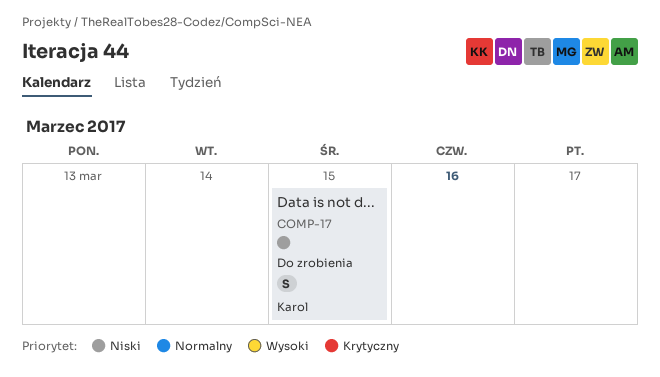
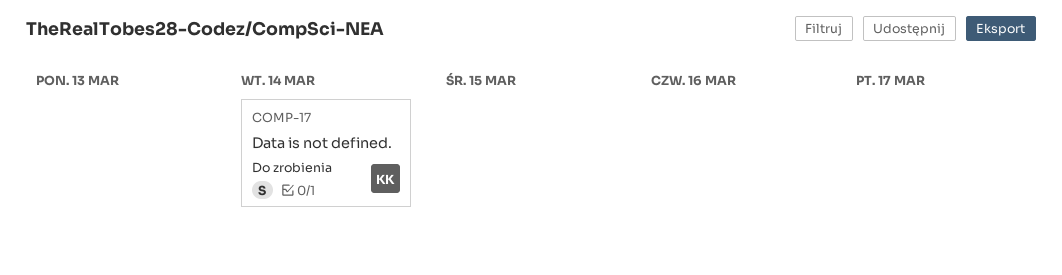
COMP-17, due: Mar 15 -> Mar 14

